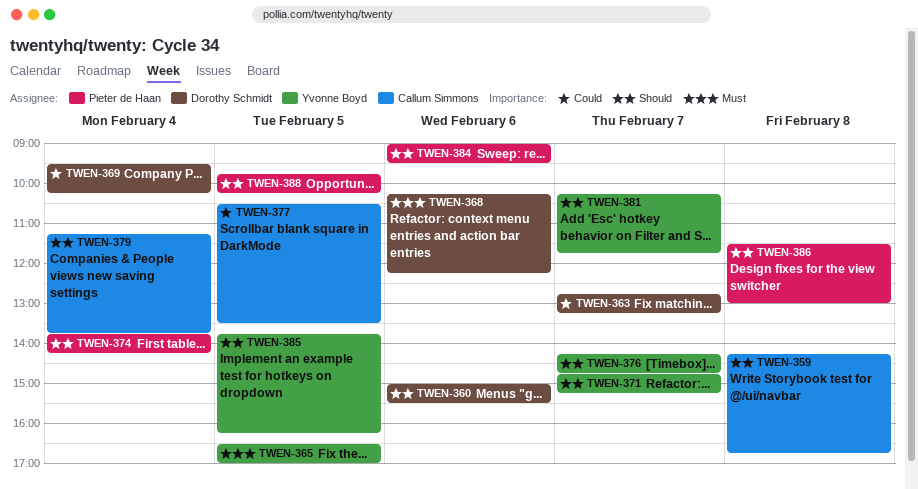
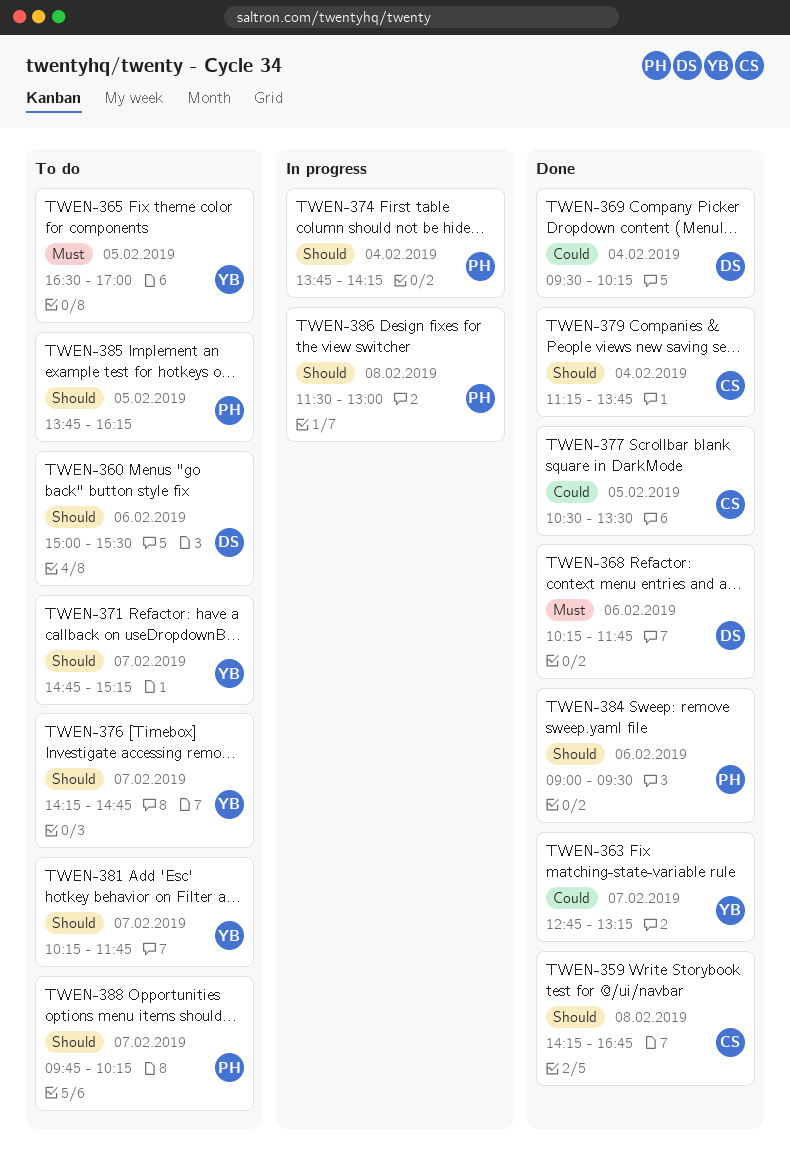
TWEN-363, owner: Dorothy Schmidt -> Yvonne Boyd
TWEN-368, ends: 12:15 -> 11:45
TWEN-385, owner: Yvonne Boyd -> Pieter de Haan
TWEN-388, day: Feb 5 -> Feb 7

